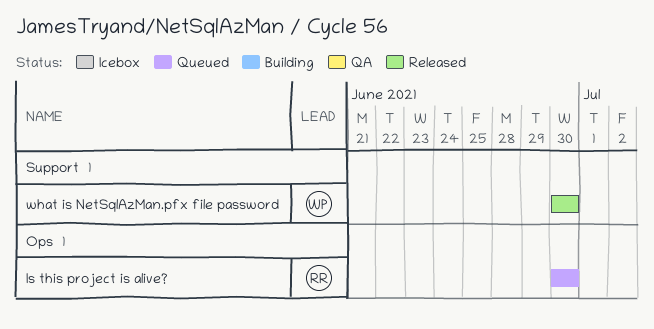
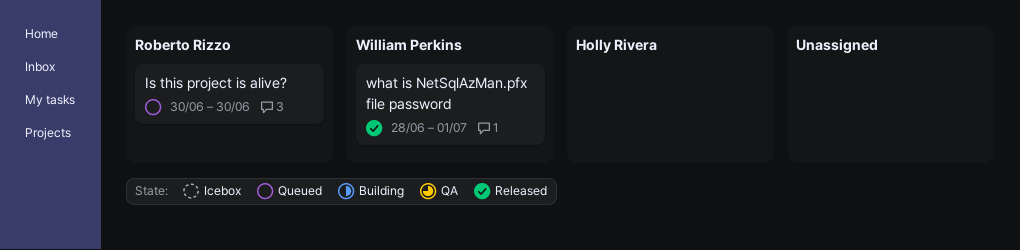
what is NetSqlAzMan.pfx file password, start: Jun 30 -> Jun 28
what is NetSqlAzMan.pfx file password, due: Jun 30 -> Jul 1

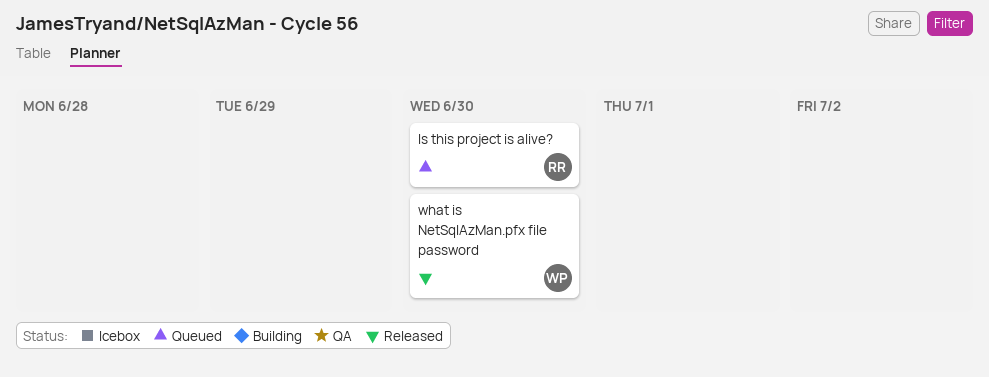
what is NetSqlAzMan.pfx file password, due: Jul 1 -> Jun 30

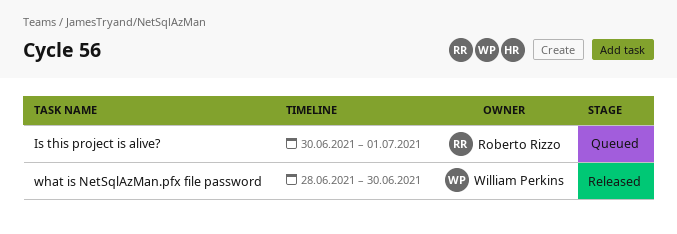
Is this project is alive?, due: Jun 30 -> Jul 1

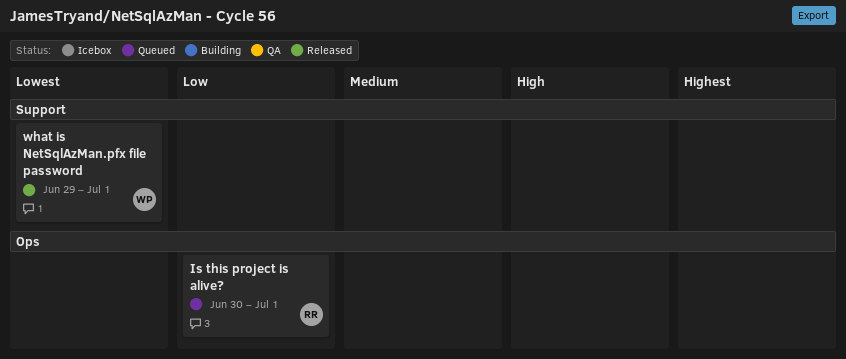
what is NetSqlAzMan.pfx file password, start: Jun 28 -> Jun 29
what is NetSqlAzMan.pfx file password, due: Jun 30 -> Jul 1

